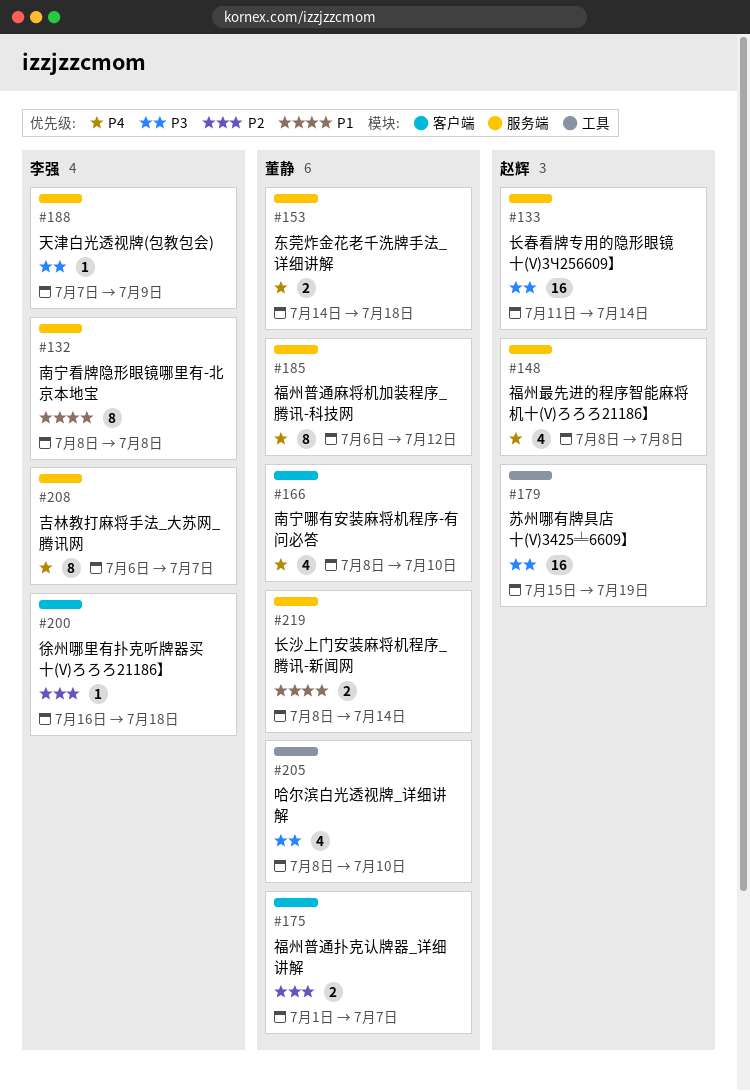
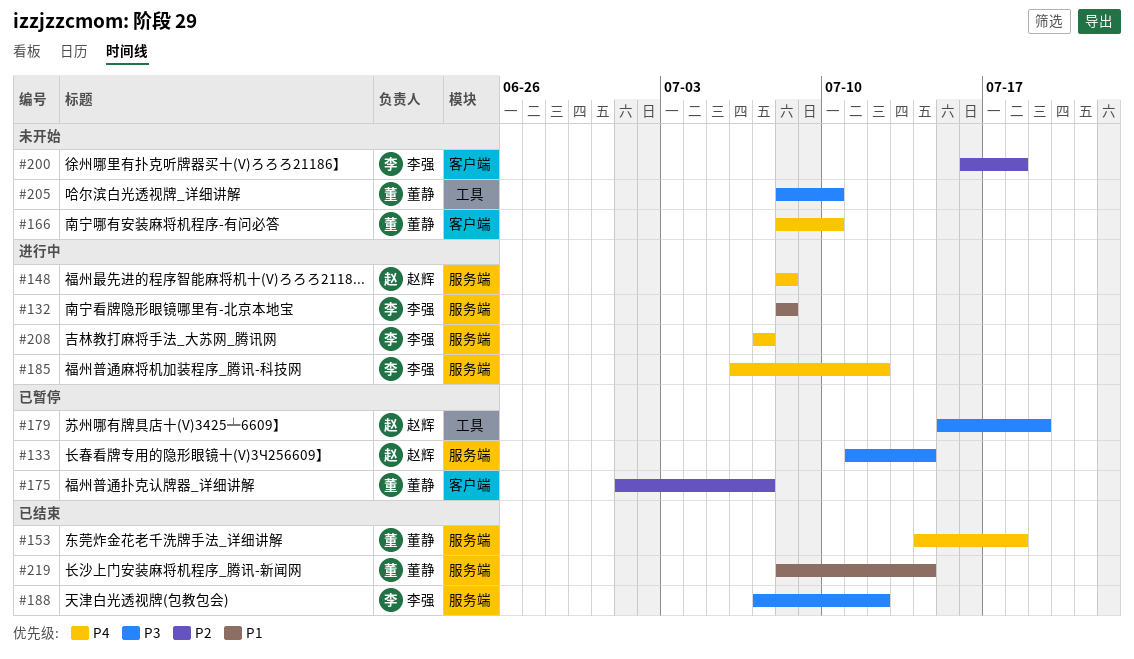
#185, owner: 董静 -> 李强
#188, due: Jul 9 -> Jul 12
#208, start: Jul 6 -> Jul 7

